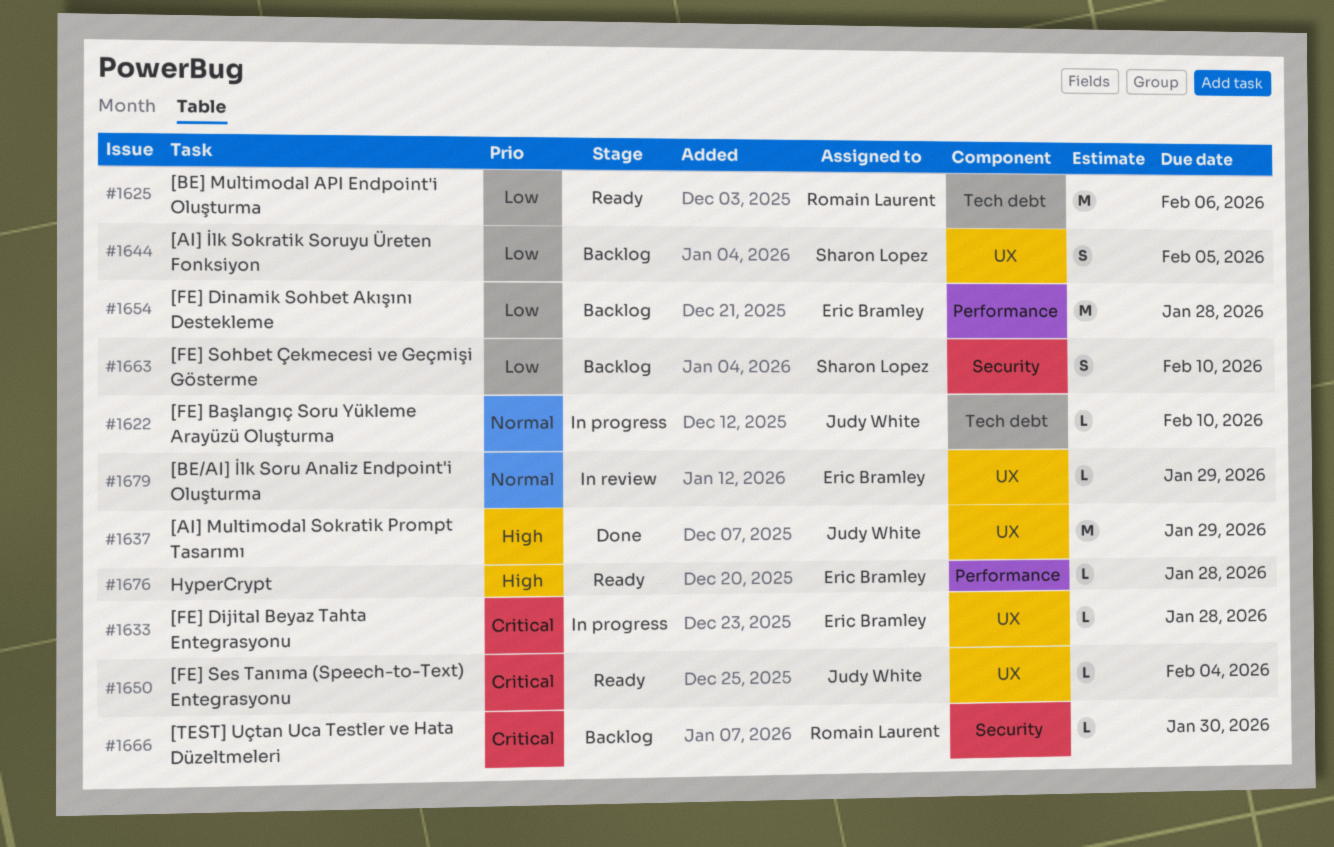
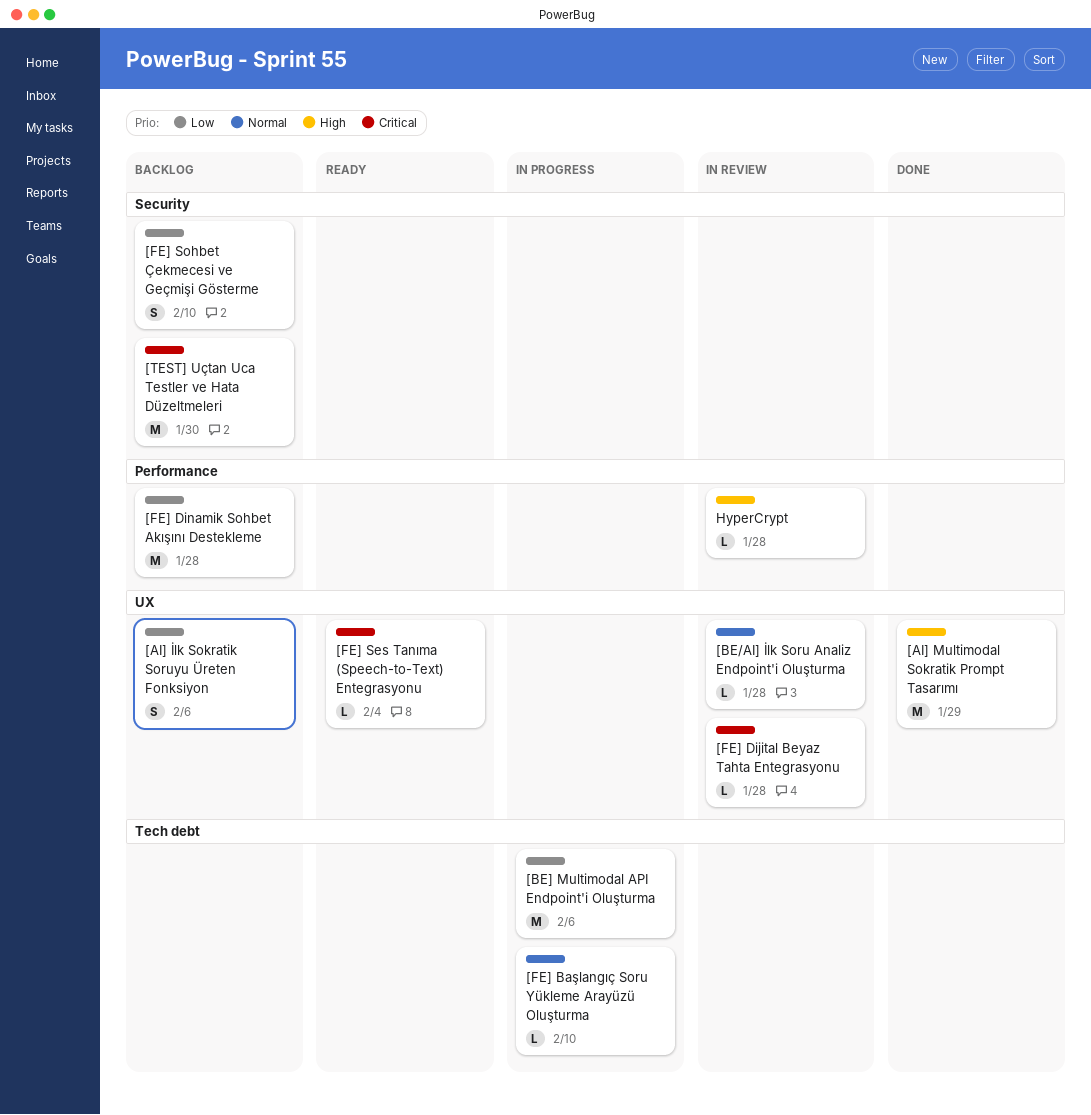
[AI] İlk Sokratik Soruyu Üreten Fonksiyon, due: Feb 5 -> Feb 6
[BE/AI] İlk Soru Analiz Endpoint'i Oluşturma, due: Jan 29 -> Jan 28
[BE] Multimodal API Endpoint'i Oluşturma, status: Ready -> In progress
[FE] Dijital Beyaz Tahta Entegrasyonu, status: In progress -> In review
[TEST] Uçtan Uca Testler ve Hata Düzeltmeleri, estimate: L -> M
HyperCrypt, status: Ready -> In review

